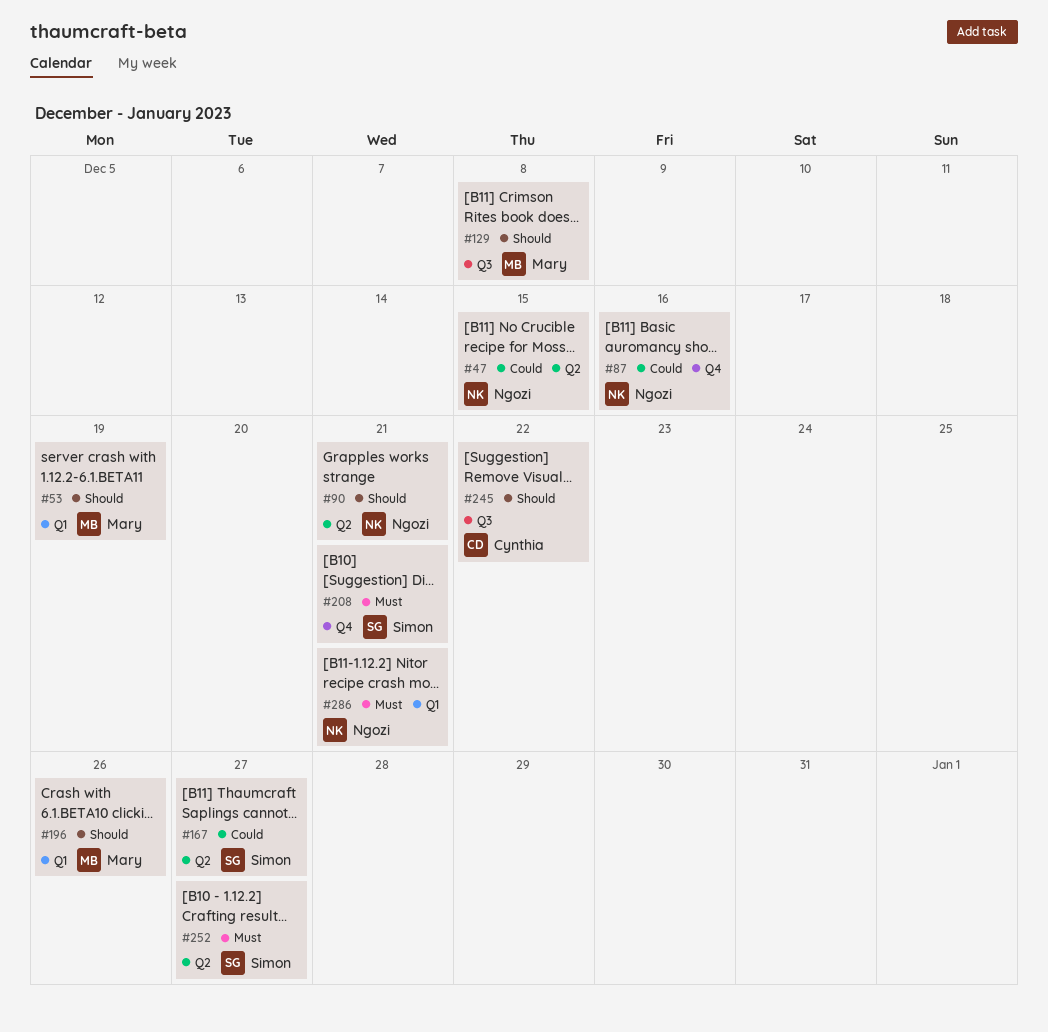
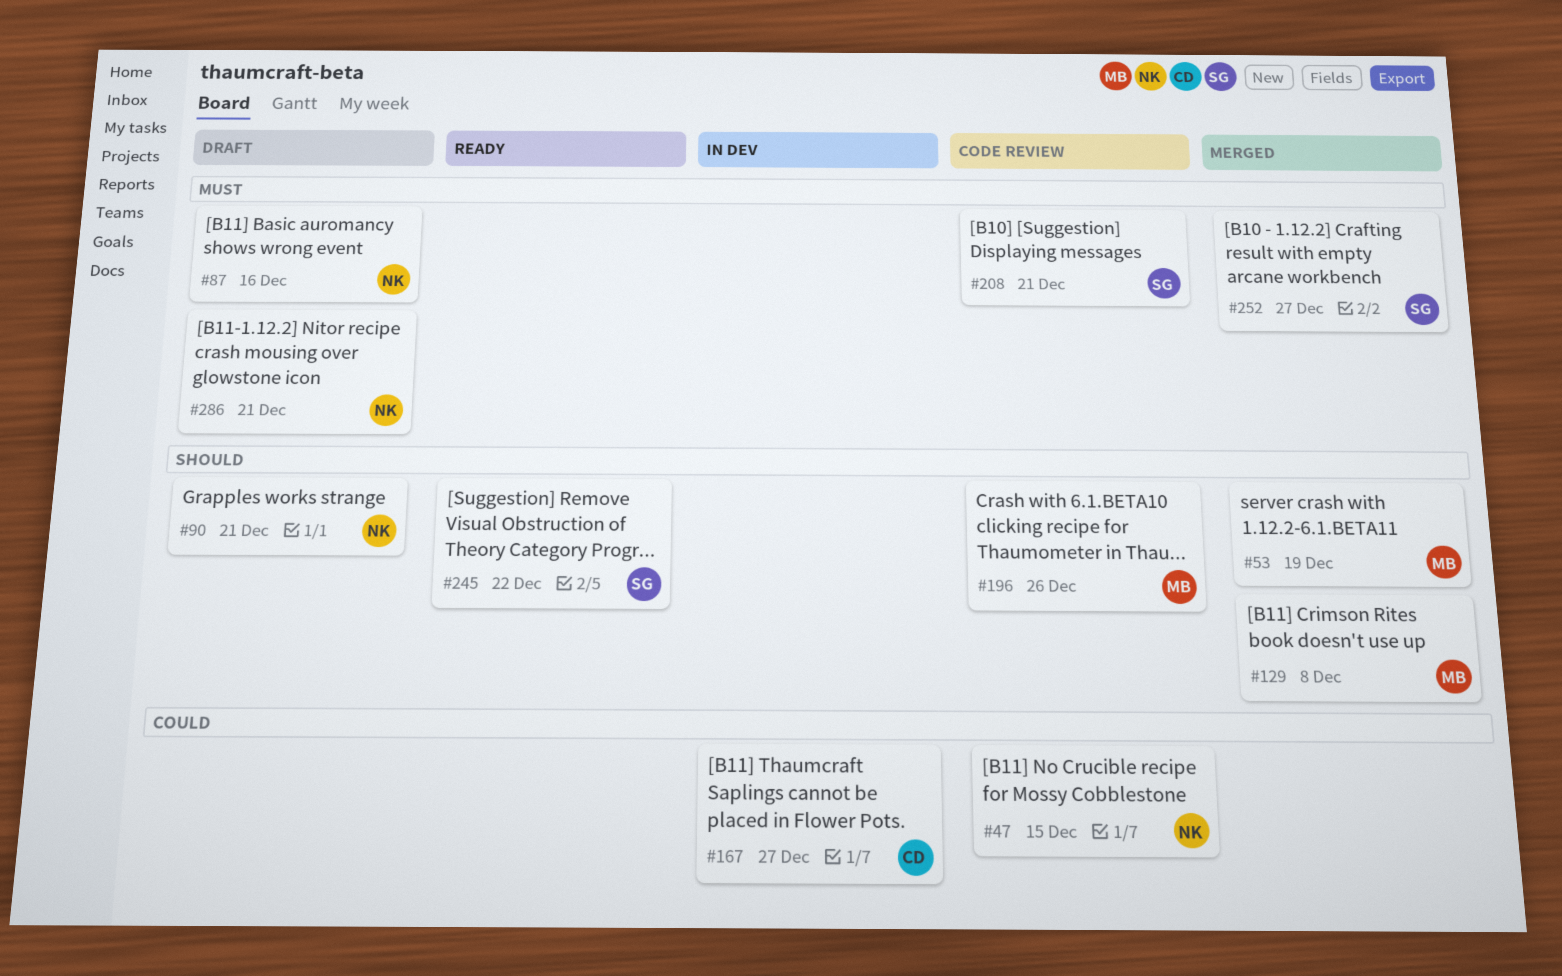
#87, priority: Could -> Must
#167, owner: Simon -> Cynthia
#245, owner: Cynthia -> Simon

